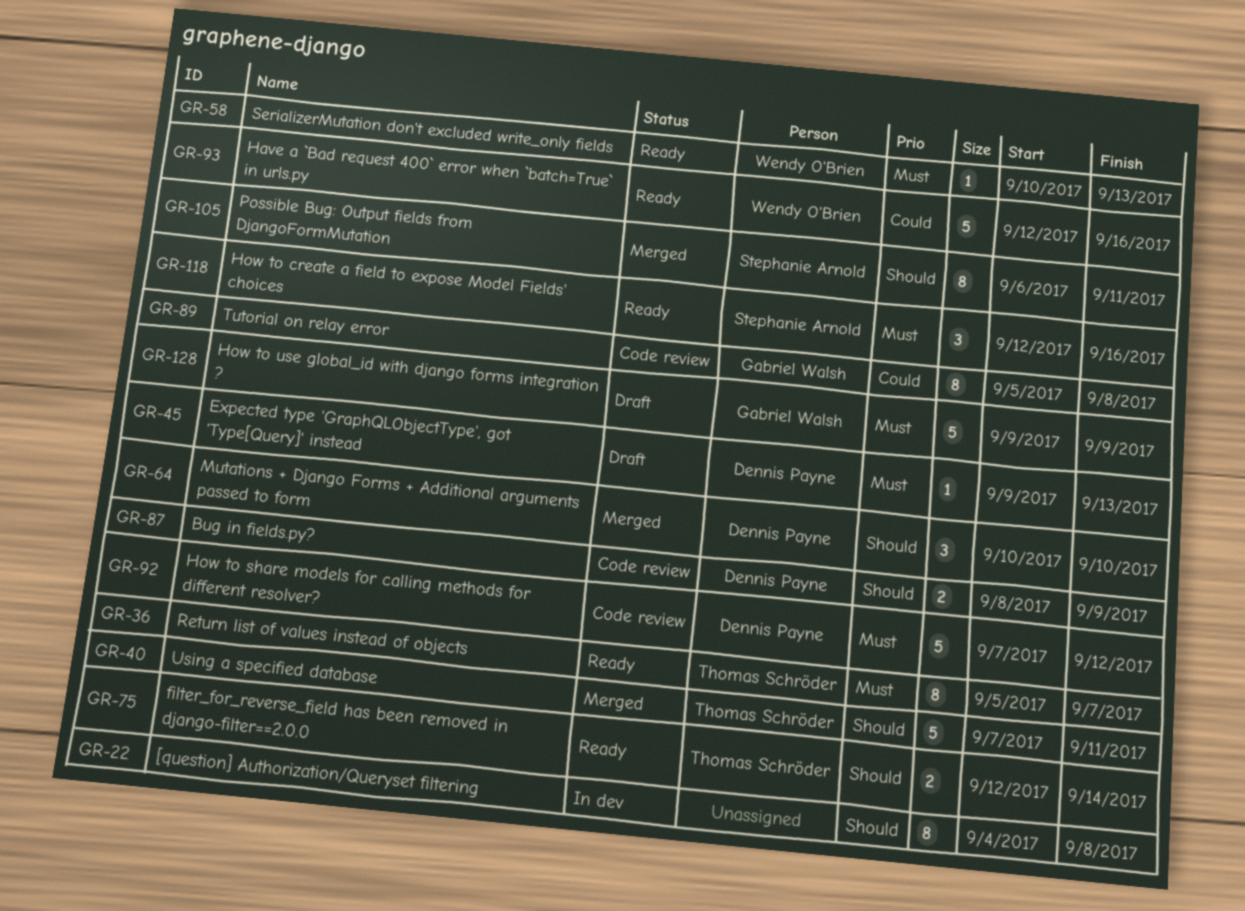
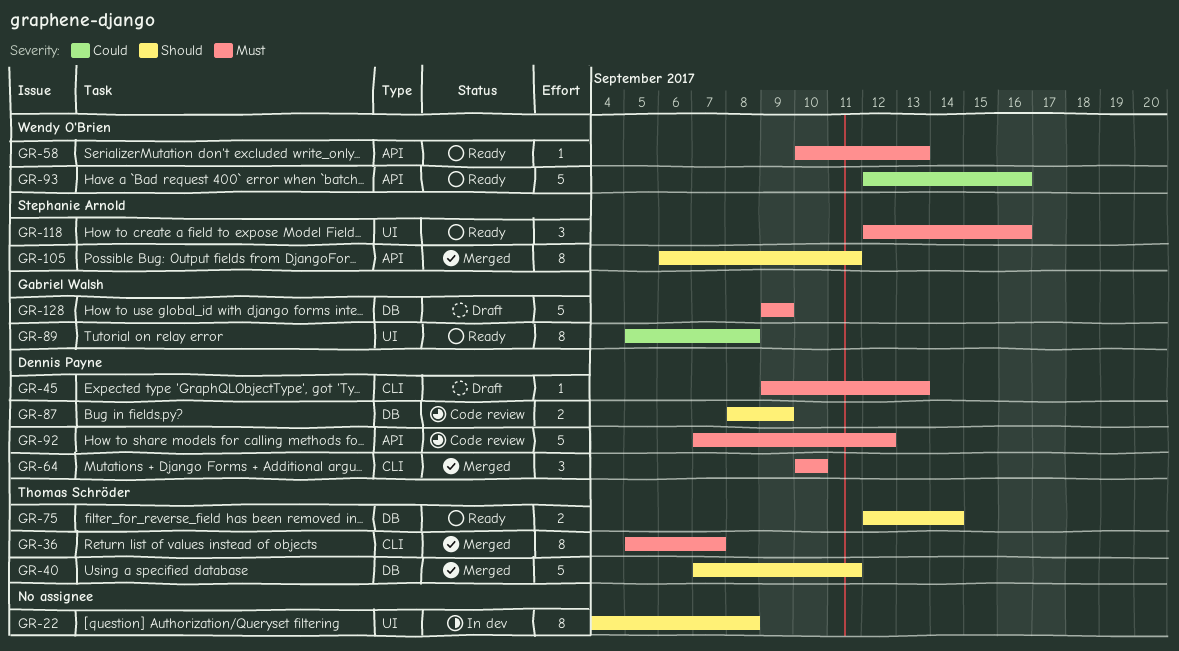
GR-36, status: Ready -> Merged
GR-64, priority: Should -> Must
GR-89, status: Code review -> Ready

